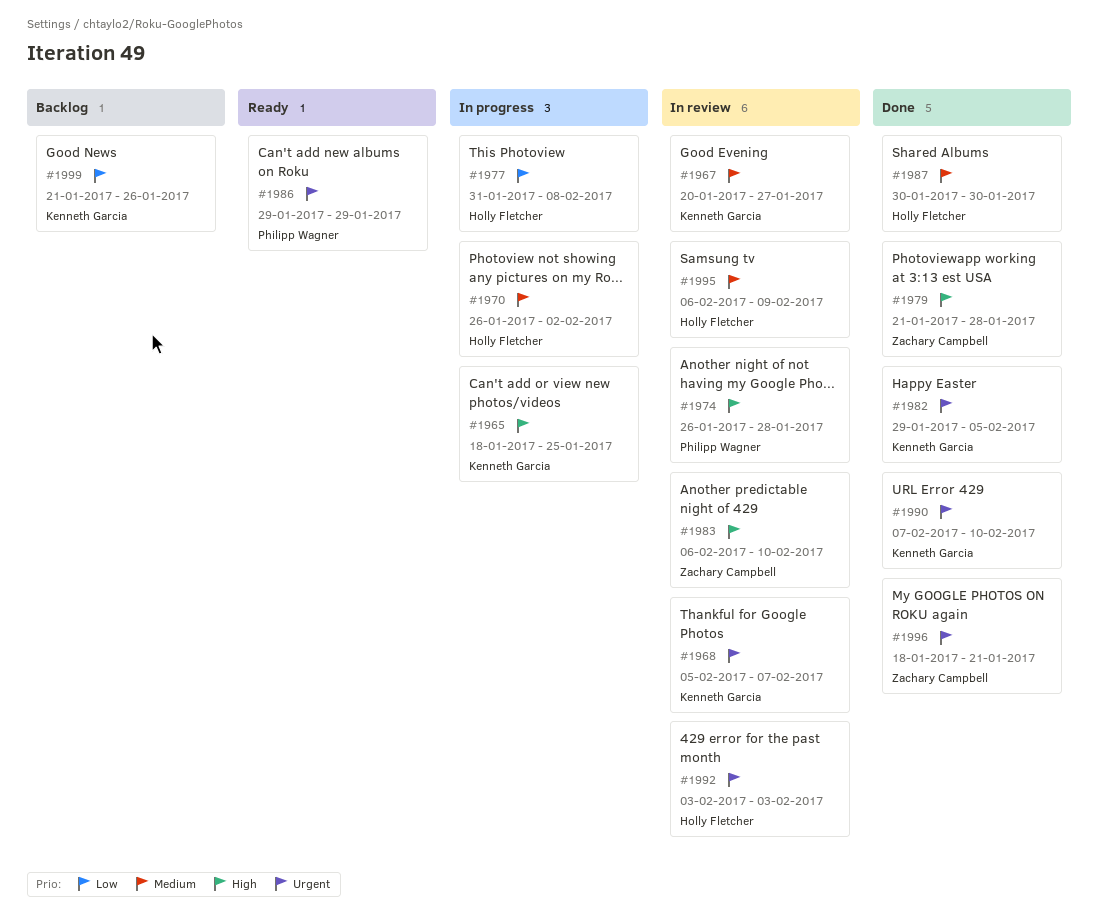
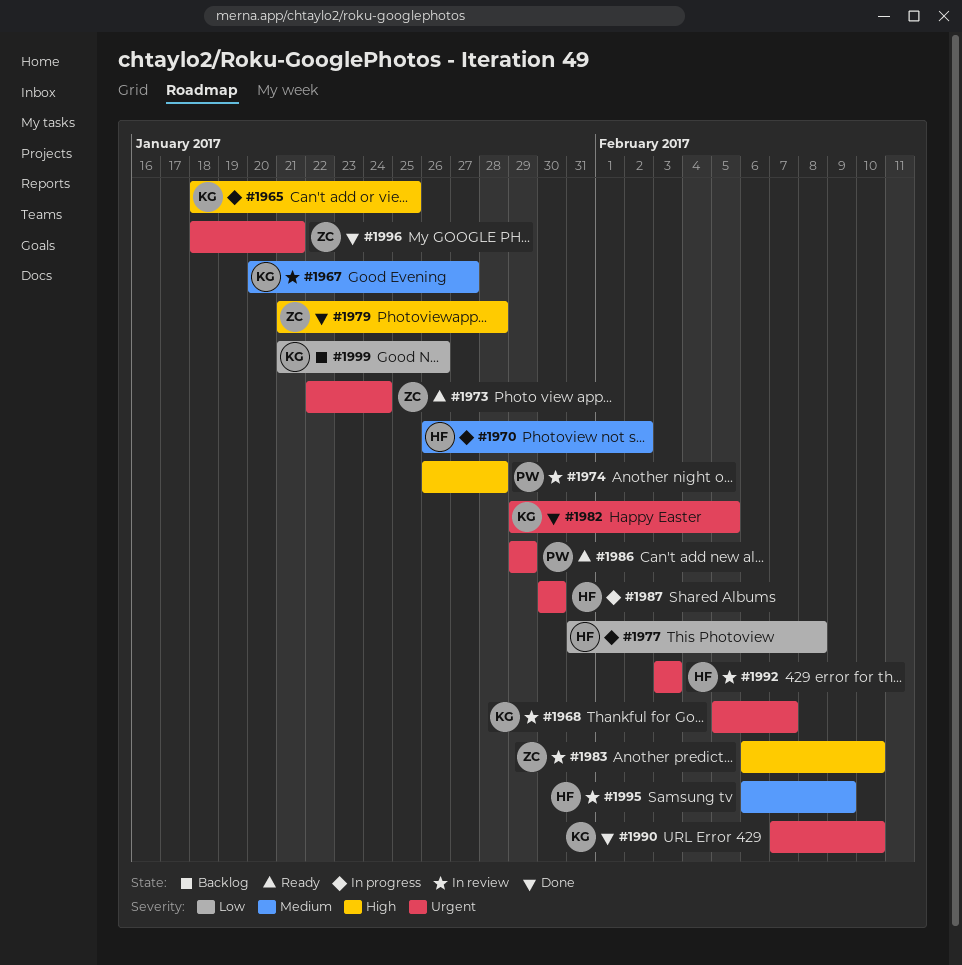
#1973: none -> present
#1987, status: Done -> In progress
#1987, priority: Medium -> Urgent

